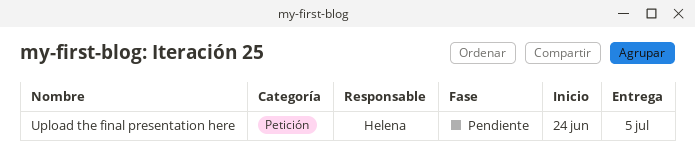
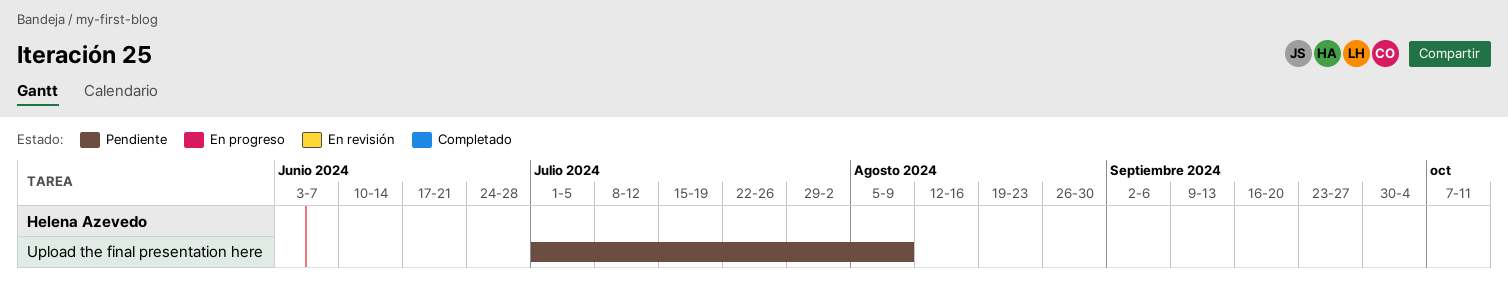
Upload the final presentation here, start: Jun 24 -> Jul 1
Upload the final presentation here, due: Jul 5 -> Aug 9

